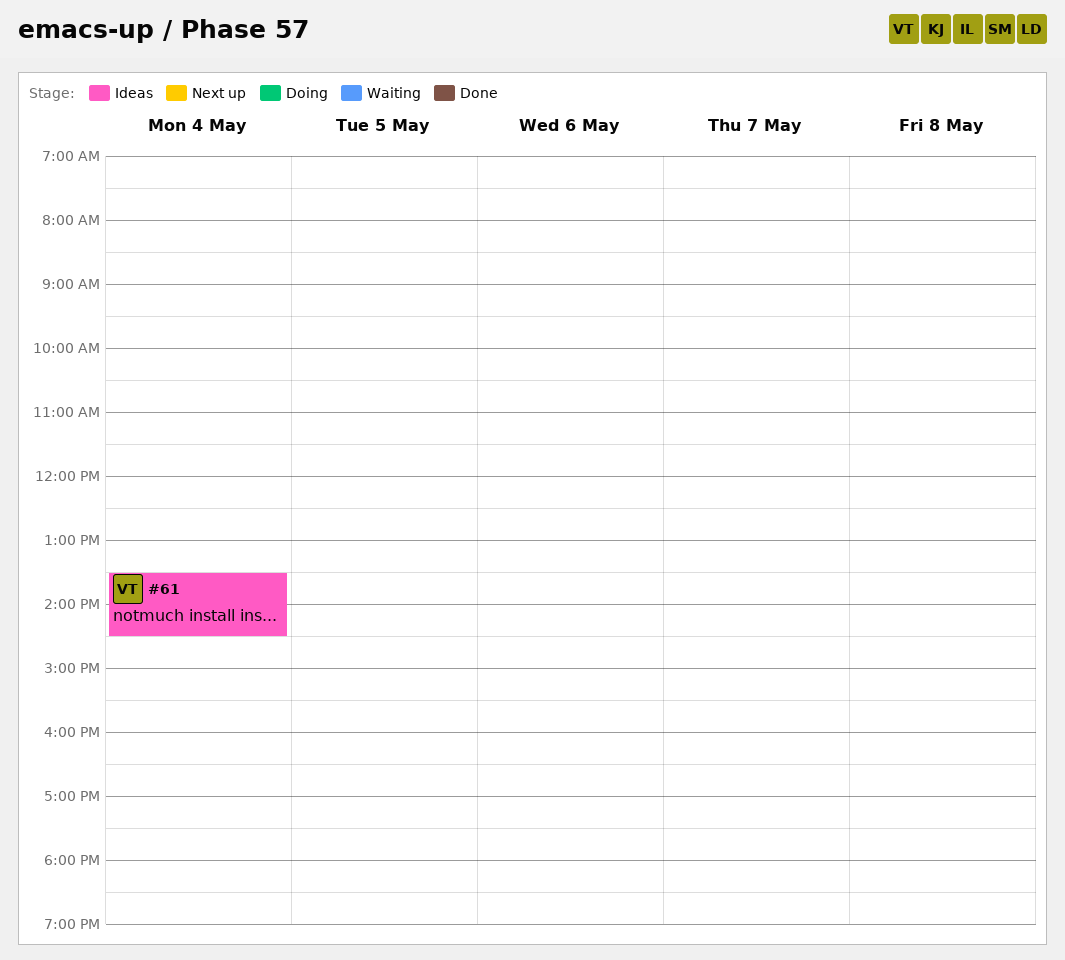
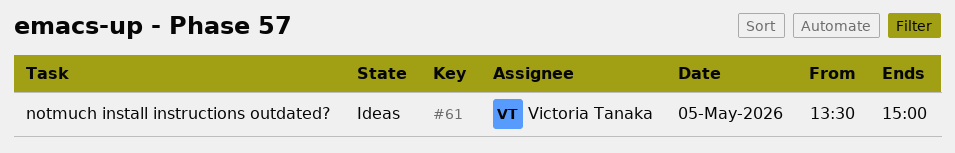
#61, day: May 4 -> May 5
#61, ends: 14:30 -> 15:00

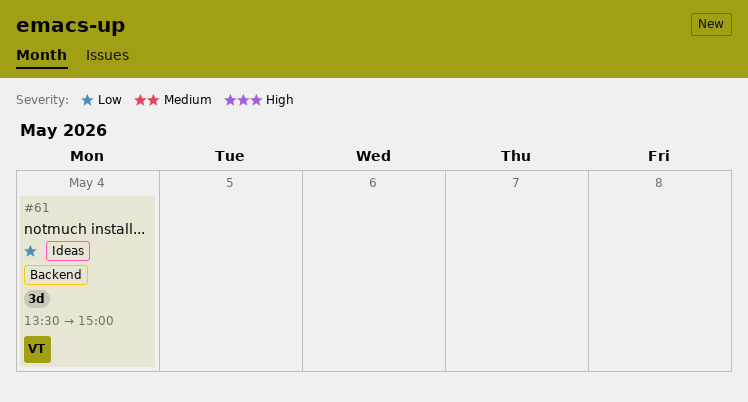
#61, day: May 5 -> May 4

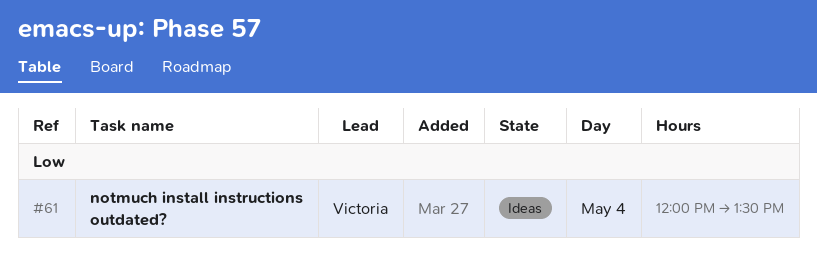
#61, begins: 13:30 -> 12:00
#61, ends: 15:00 -> 13:30

